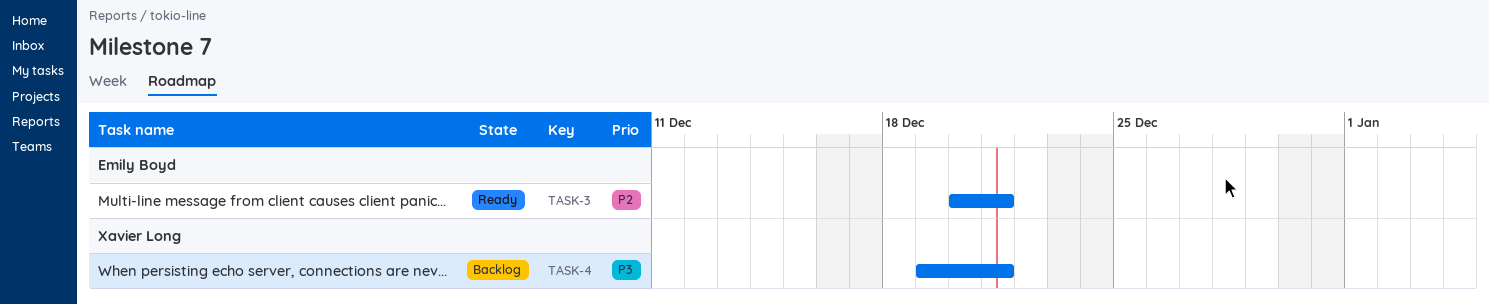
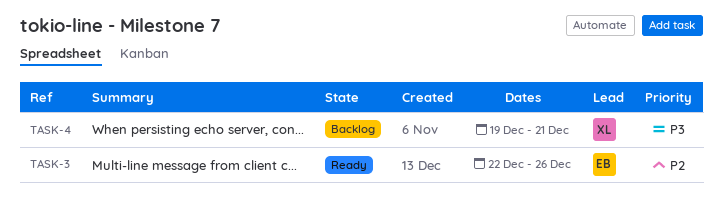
TASK-3, start: Dec 20 -> Dec 22
TASK-3, due: Dec 21 -> Dec 26

